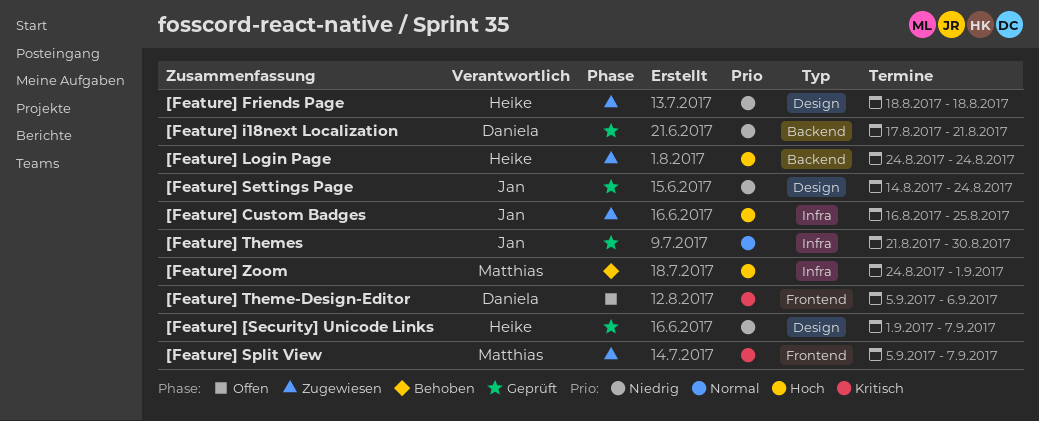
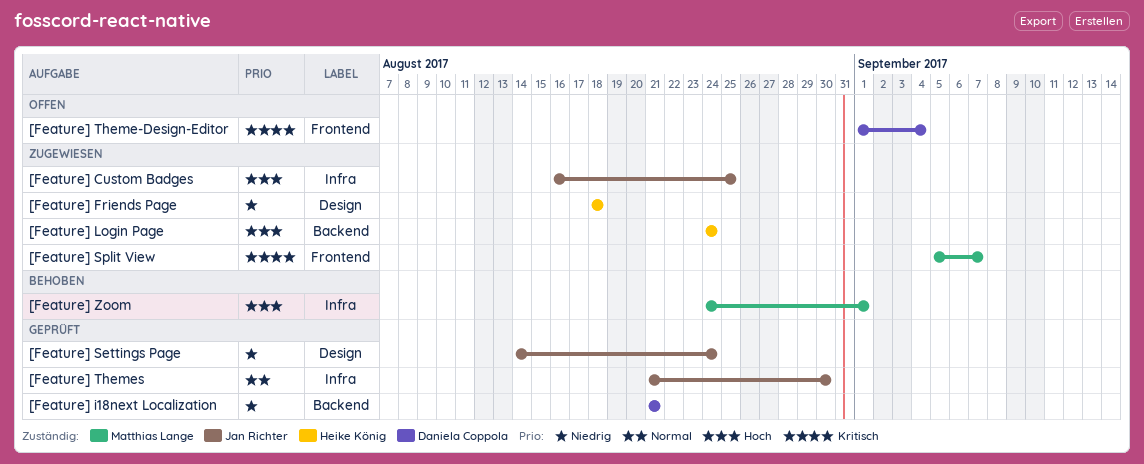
[Feature] [Security] Unicode Links: present -> none
[Feature] i18next Localization, start: Aug 17 -> Aug 21
[Feature] Theme-Design-Editor, start: Sep 5 -> Sep 1
[Feature] Theme-Design-Editor, due: Sep 6 -> Sep 4

